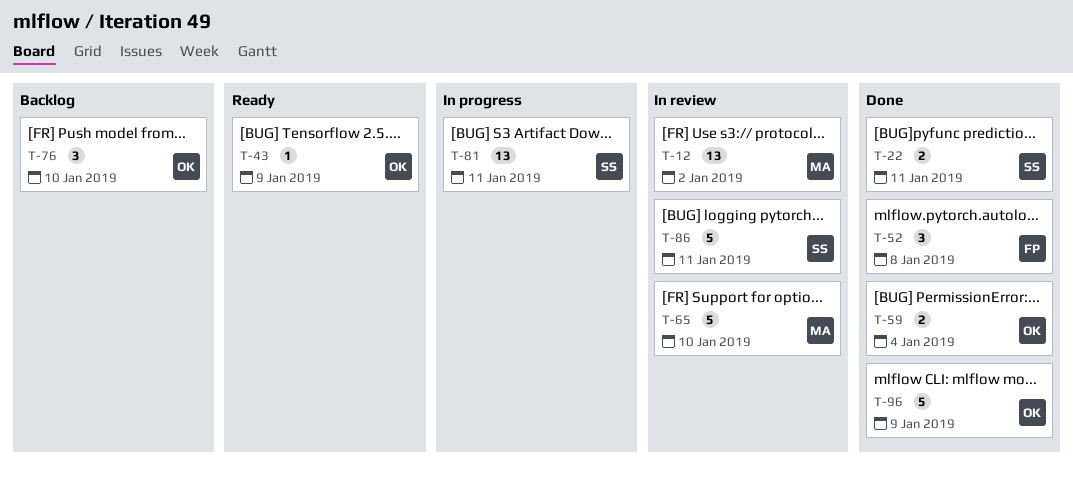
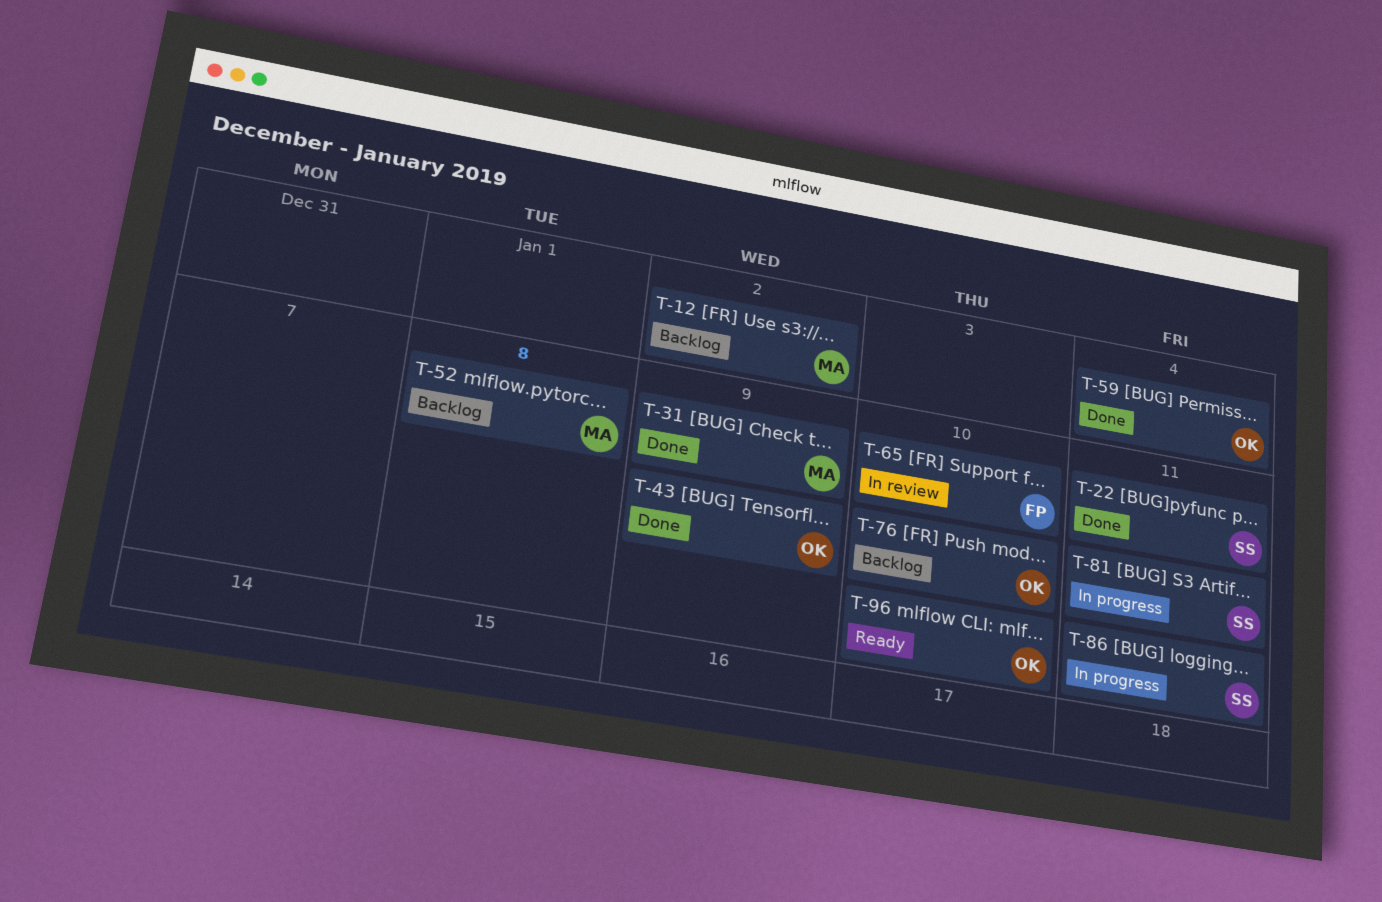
T-12, status: In review -> Backlog
T-31: none -> present
T-43, status: Ready -> Done
T-52, status: Done -> Backlog
T-52, owner: FP -> MA
T-65, owner: MA -> FP
T-86, status: In review -> In progress
T-96, status: Done -> Ready
T-96, due: Jan 9 -> Jan 10

